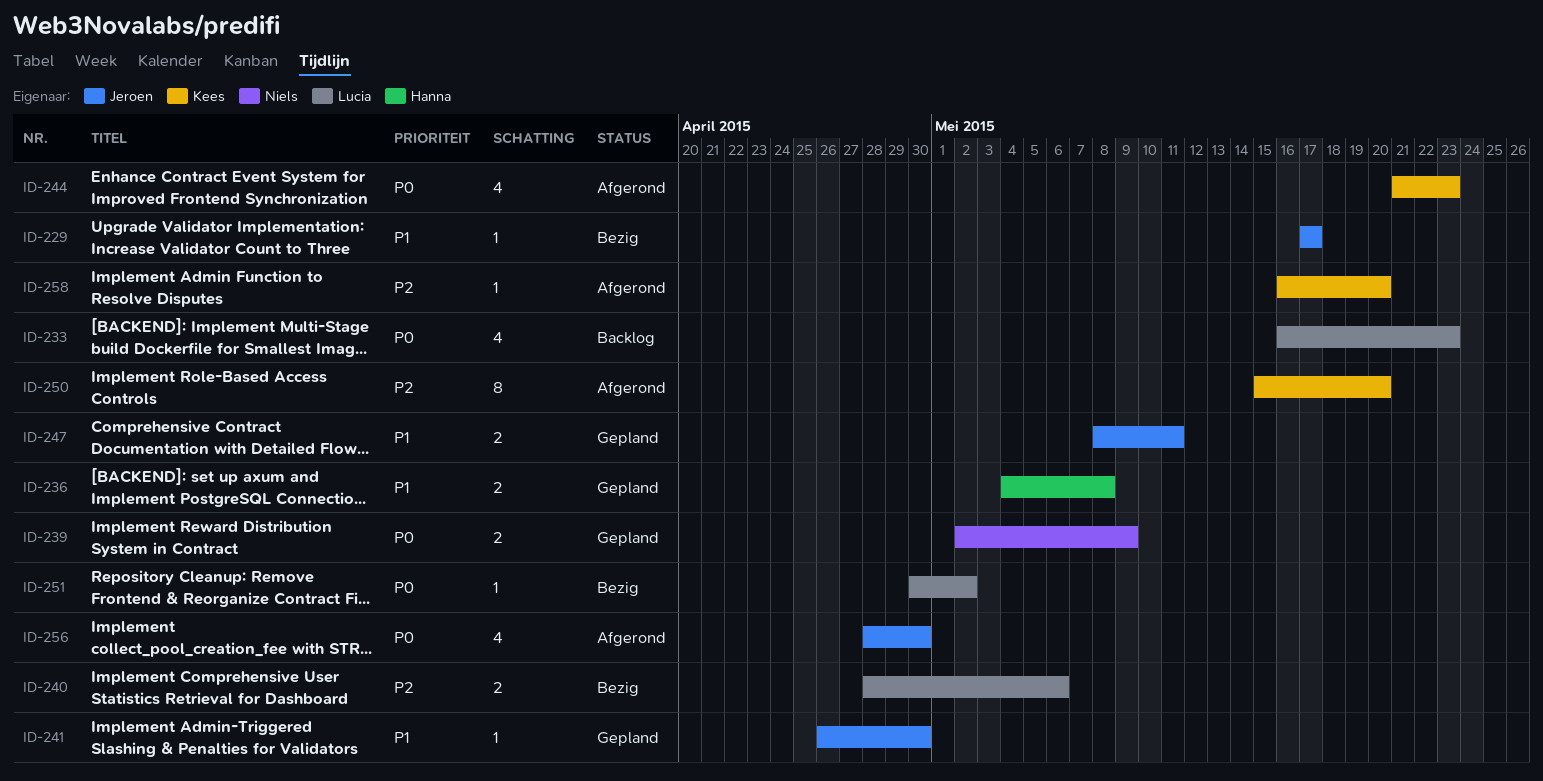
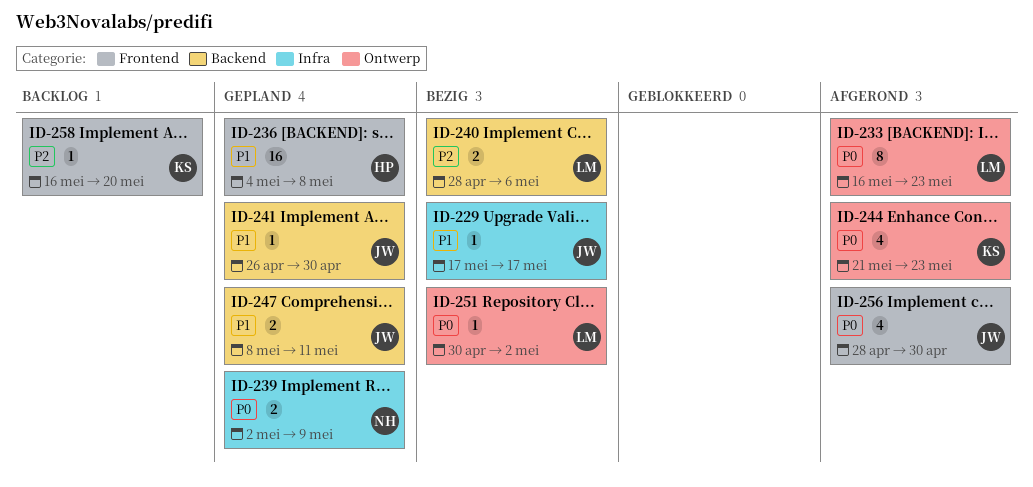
ID-233, status: Backlog -> Afgerond
ID-233, estimate: 4 -> 8
ID-236, estimate: 2 -> 16
ID-250: present -> none
ID-258, status: Afgerond -> Backlog

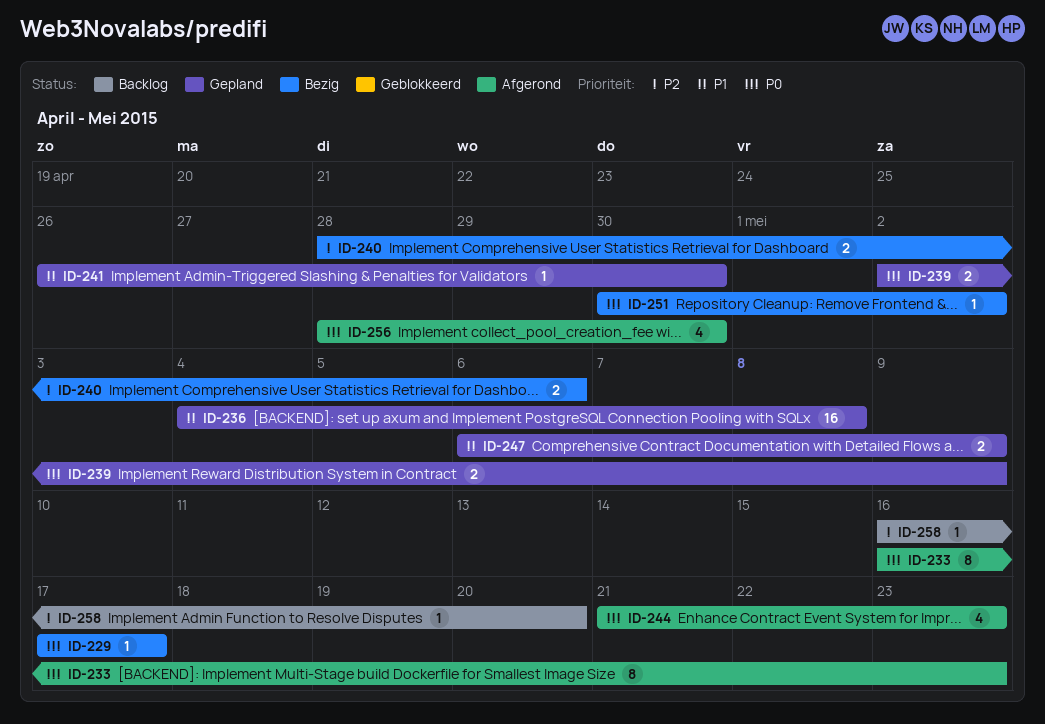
ID-229, priority: P1 -> P0
ID-247, start: May 8 -> May 6
ID-247, due: May 11 -> May 9

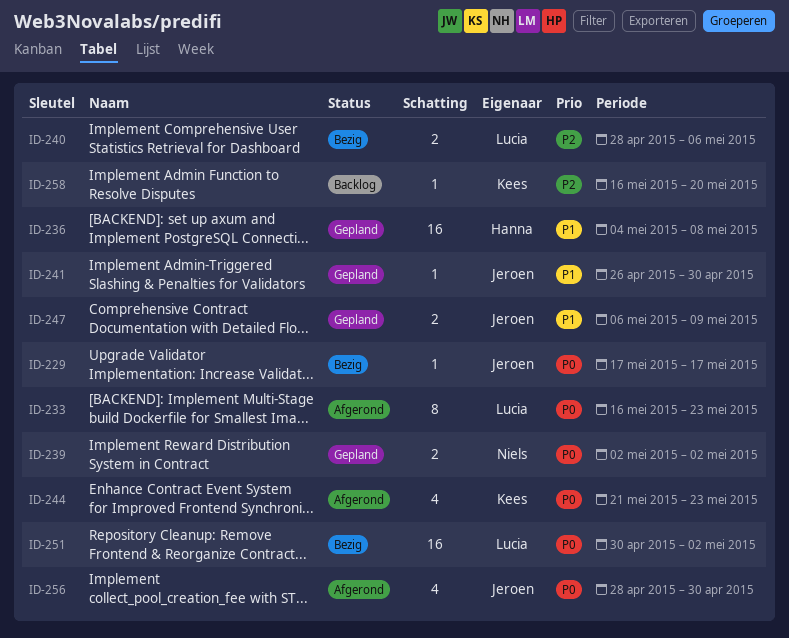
ID-239, due: May 9 -> May 2
ID-251, estimate: 1 -> 16

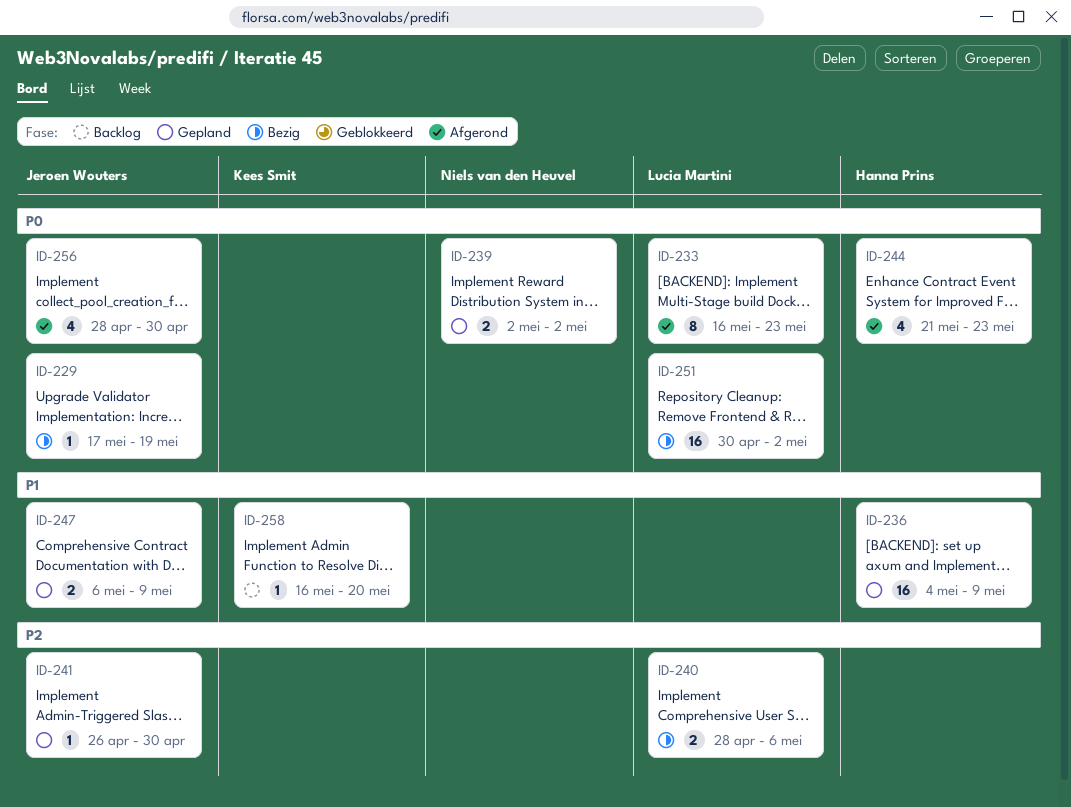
ID-229, due: May 17 -> May 19
ID-236, due: May 8 -> May 9
ID-241, priority: P1 -> P2
ID-244, owner: Kees Smit -> Hanna Prins
ID-258, priority: P2 -> P1

